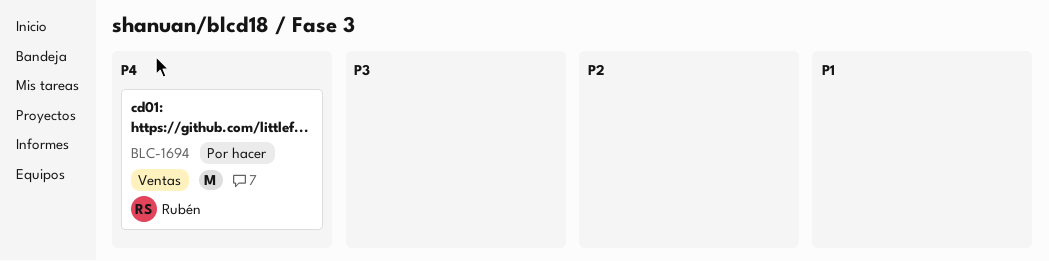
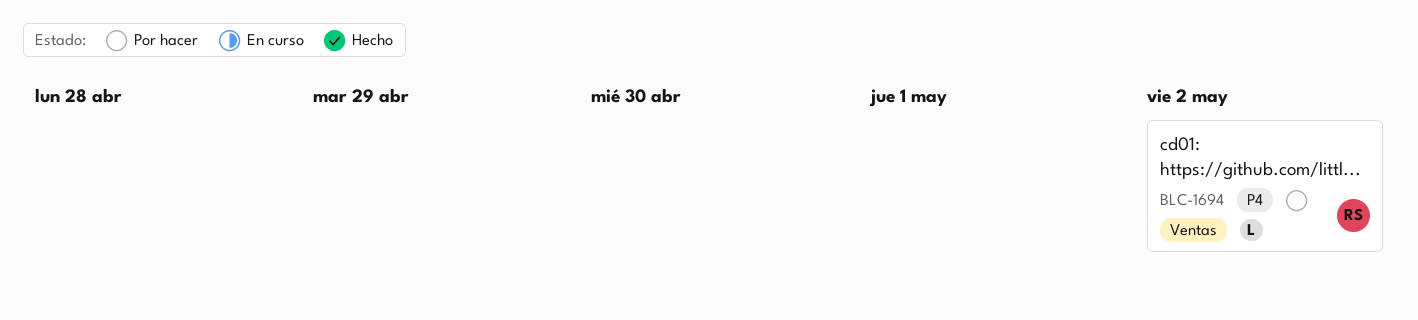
BLC-1694, estimate: M -> L

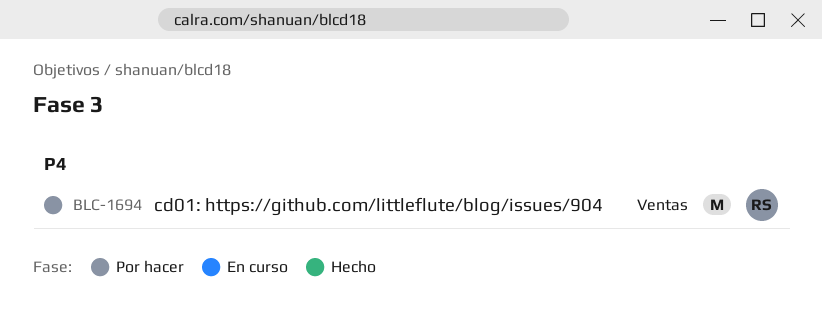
BLC-1694, estimate: L -> M

